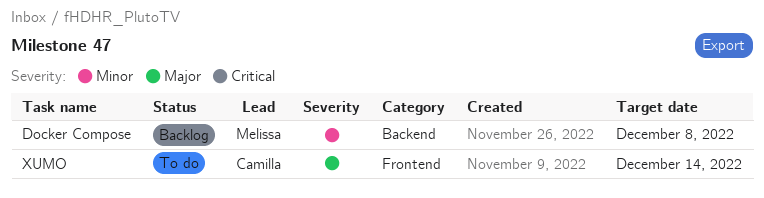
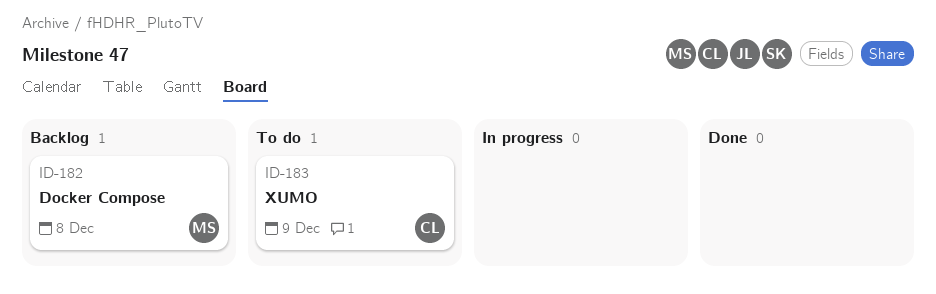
XUMO, due: Dec 14 -> Dec 9

